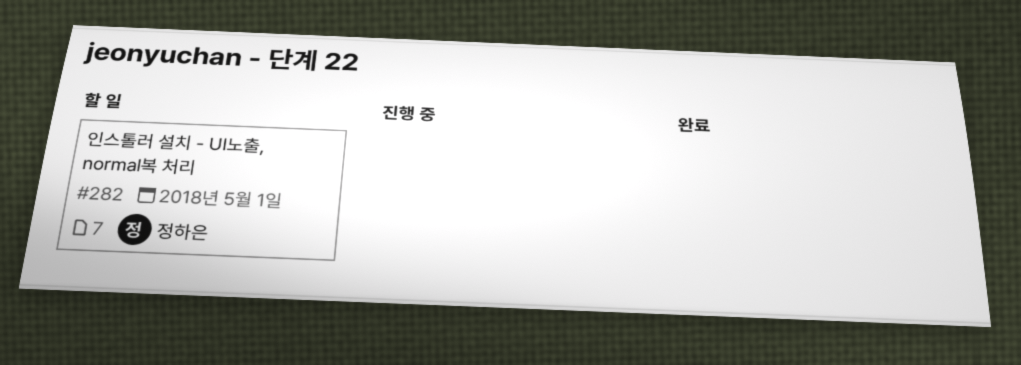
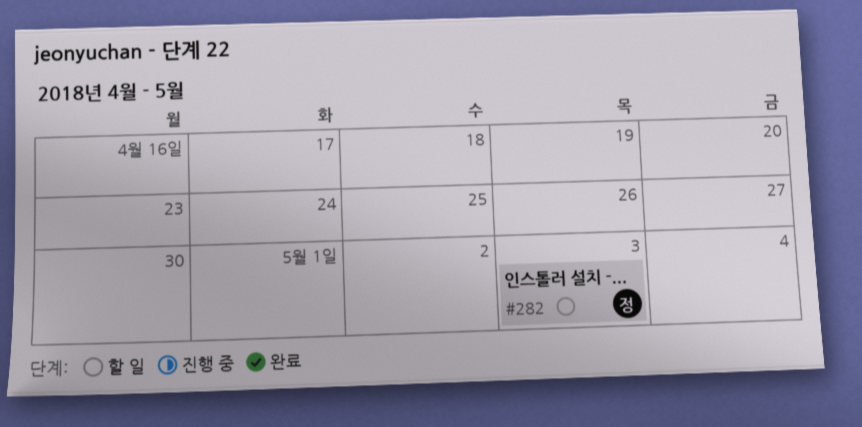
#282, due: May 1 -> May 3

